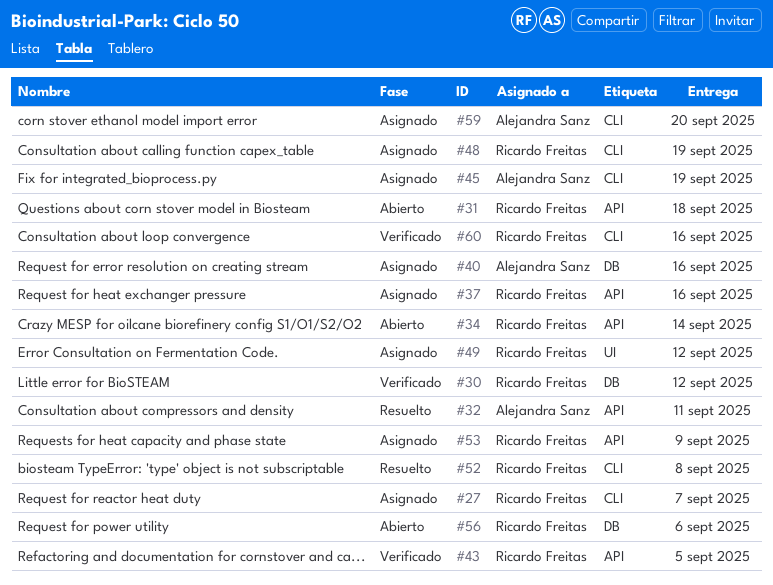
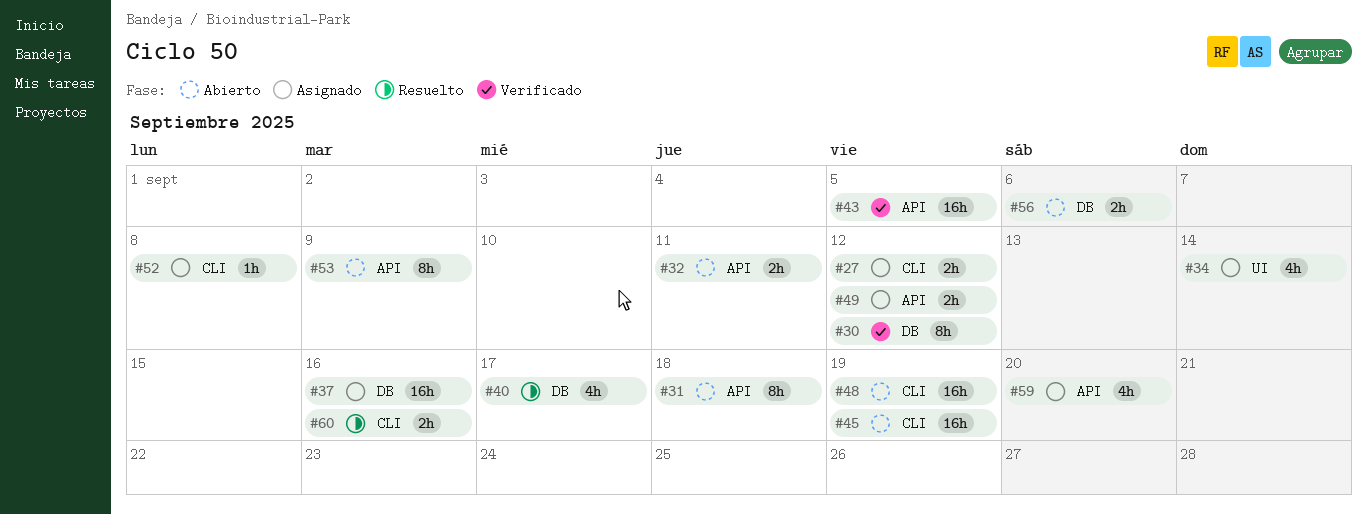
#27, due: Sep 7 -> Sep 12
#32, status: Resuelto -> Abierto
#34, status: Abierto -> Asignado
#34, label: API -> UI
#37, label: API -> DB
#40, status: Asignado -> Resuelto
#40, due: Sep 16 -> Sep 17
#45, status: Asignado -> Abierto
#48, status: Asignado -> Abierto
#49, label: UI -> API
#52, status: Resuelto -> Asignado
#53, status: Asignado -> Abierto
#59, label: CLI -> API
#60, status: Verificado -> Resuelto

